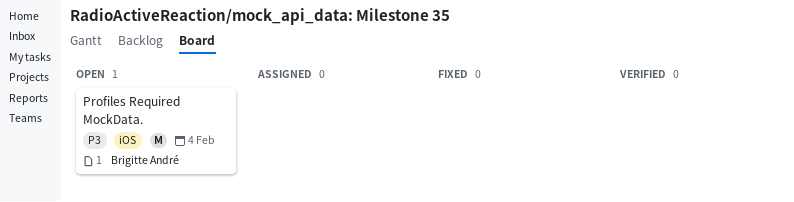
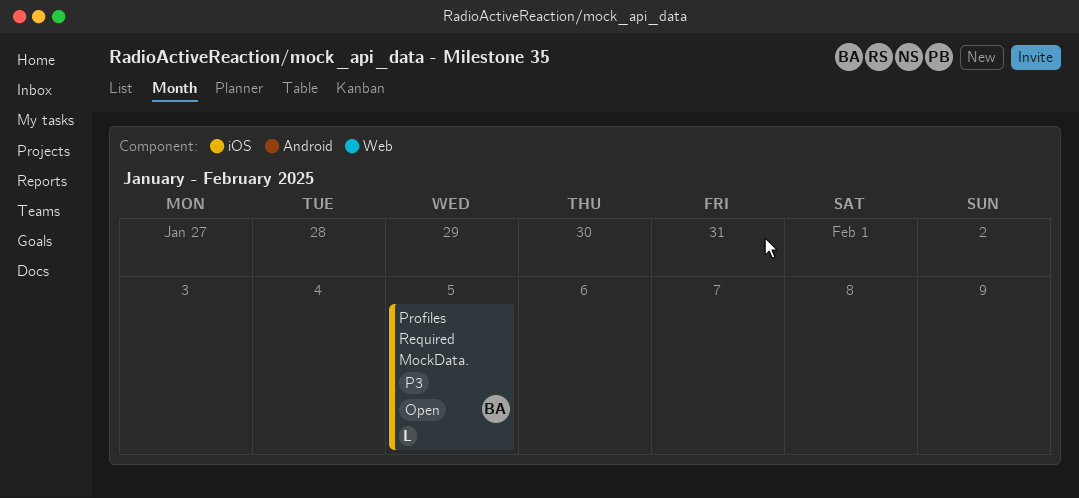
Profiles Required MockData., estimate: M -> L
Profiles Required MockData., due: Feb 4 -> Feb 5

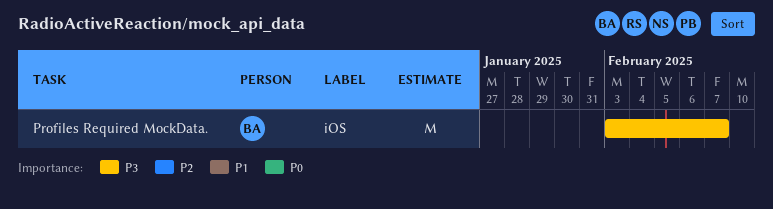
Profiles Required MockData., estimate: L -> M
Profiles Required MockData., due: Feb 5 -> Feb 7

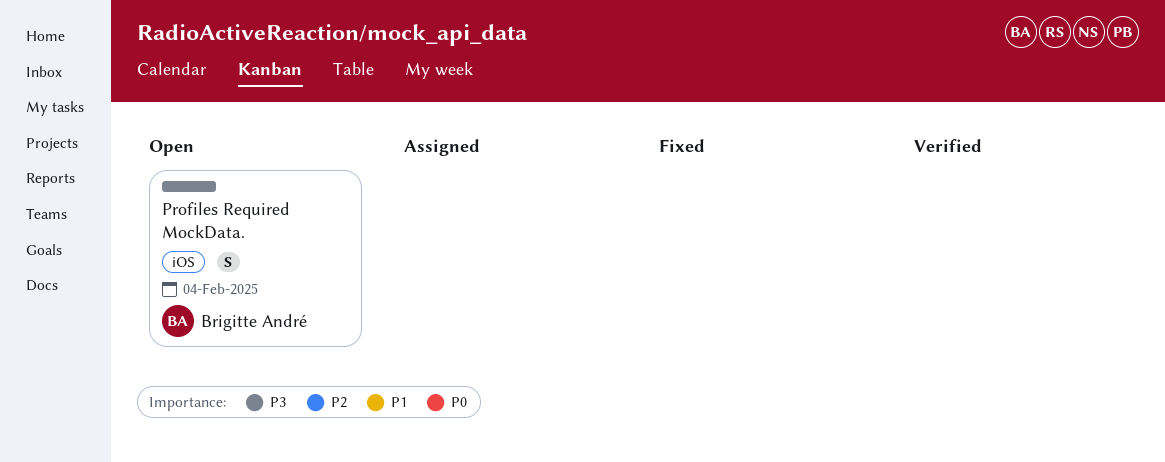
Profiles Required MockData., estimate: M -> S
Profiles Required MockData., due: Feb 7 -> Feb 4

